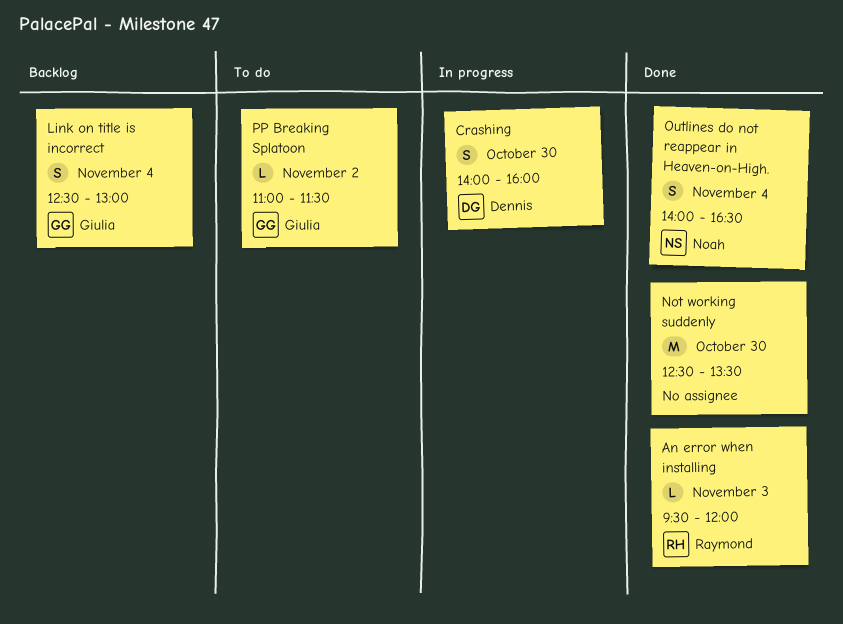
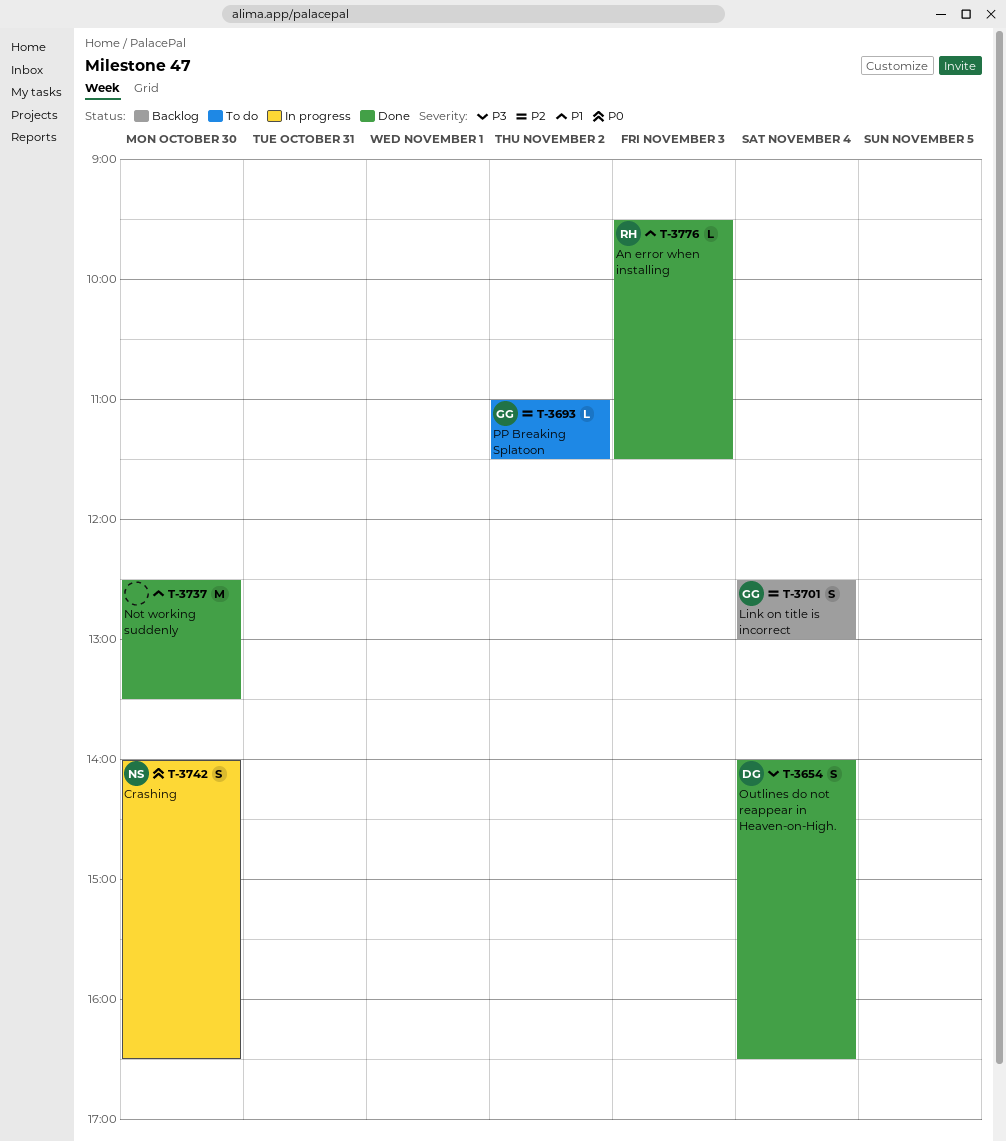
An error when installing, ends: 12:00 -> 11:30
Crashing, owner: Dennis -> Noah
Crashing, ends: 16:00 -> 16:30
Outlines do not reappear in Heaven-on-High., owner: Noah -> Dennis

